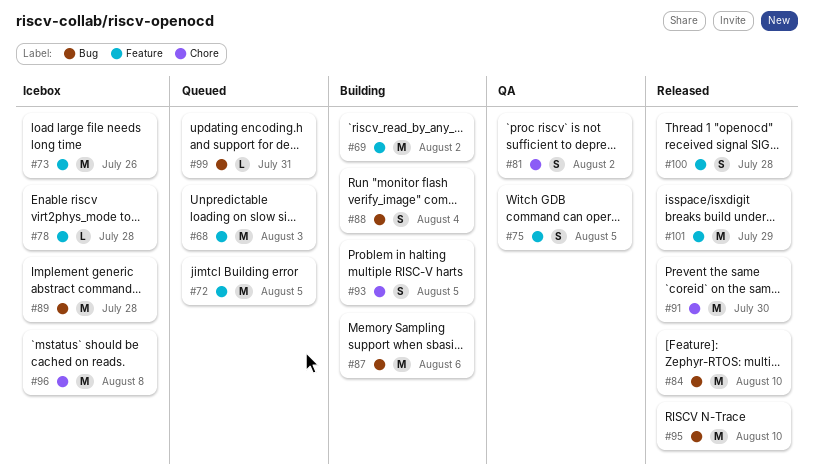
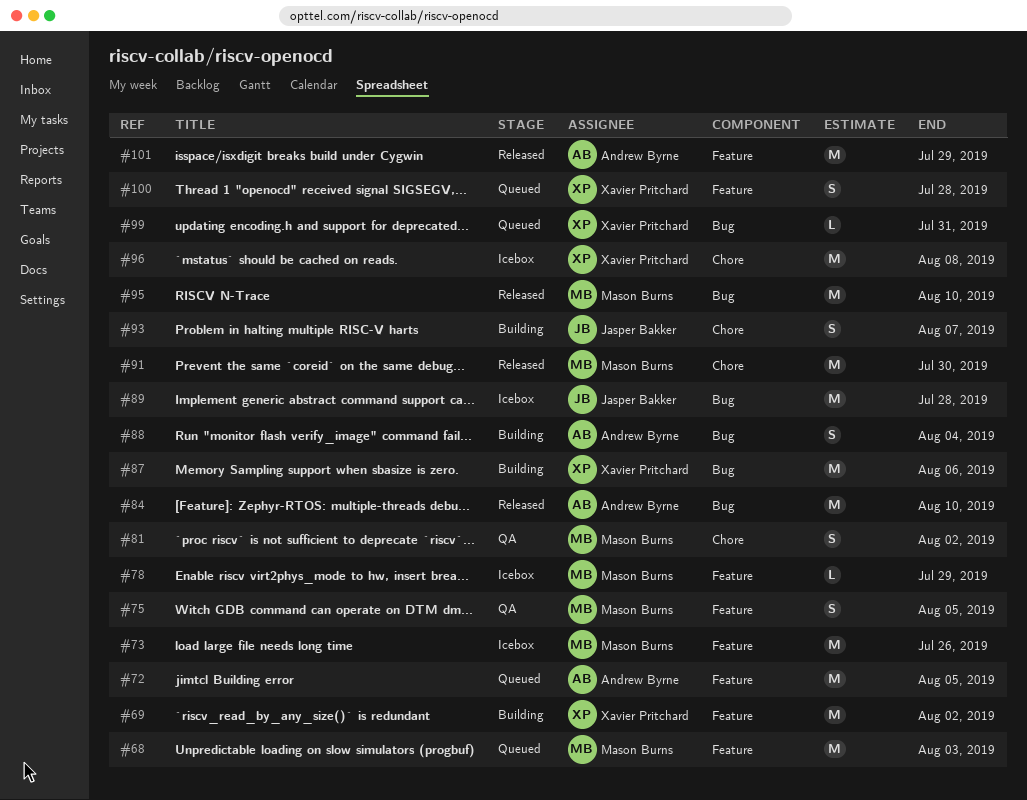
#78, due: Jul 28 -> Jul 29
#93, due: Aug 5 -> Aug 7
#100, status: Released -> Queued

